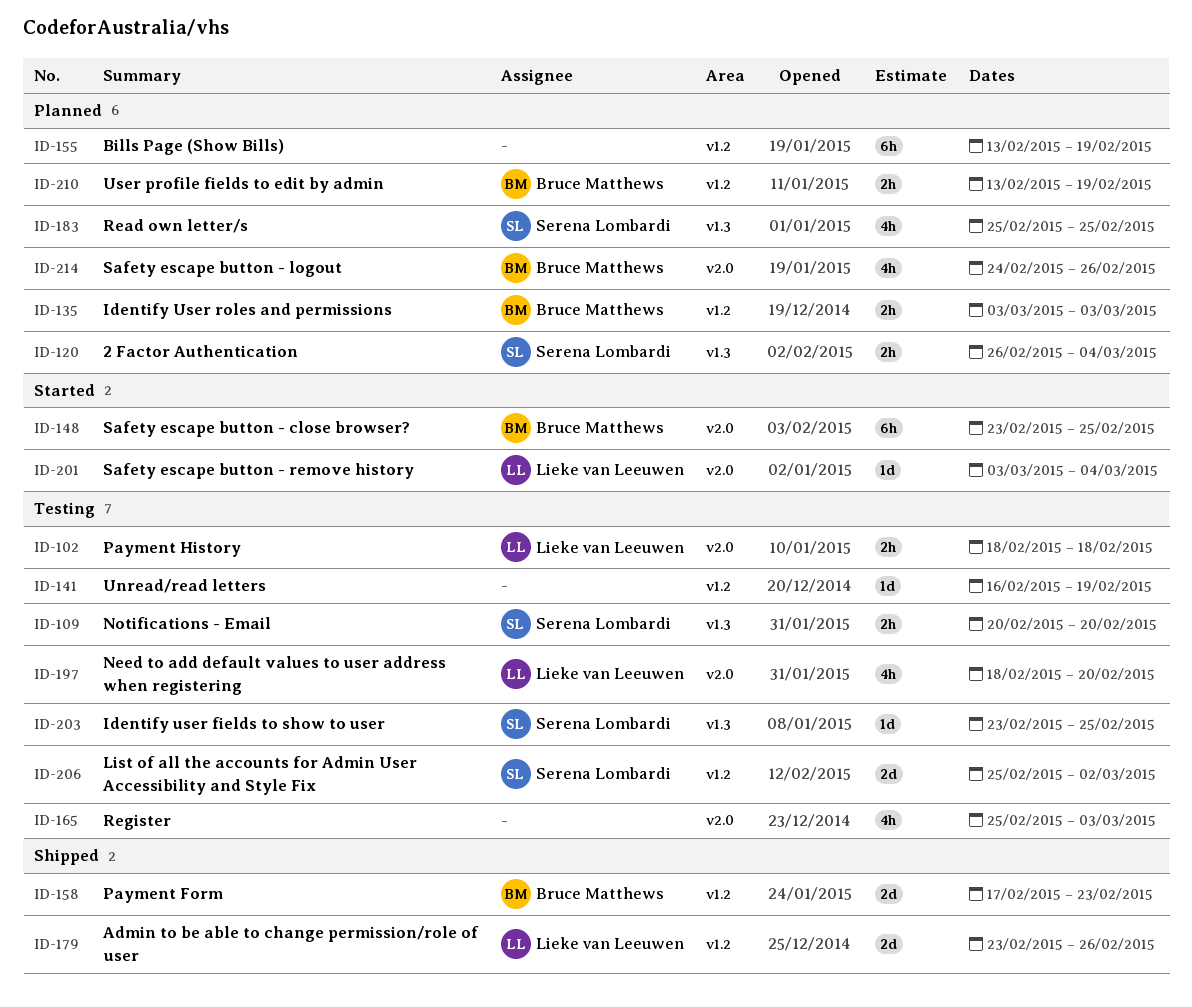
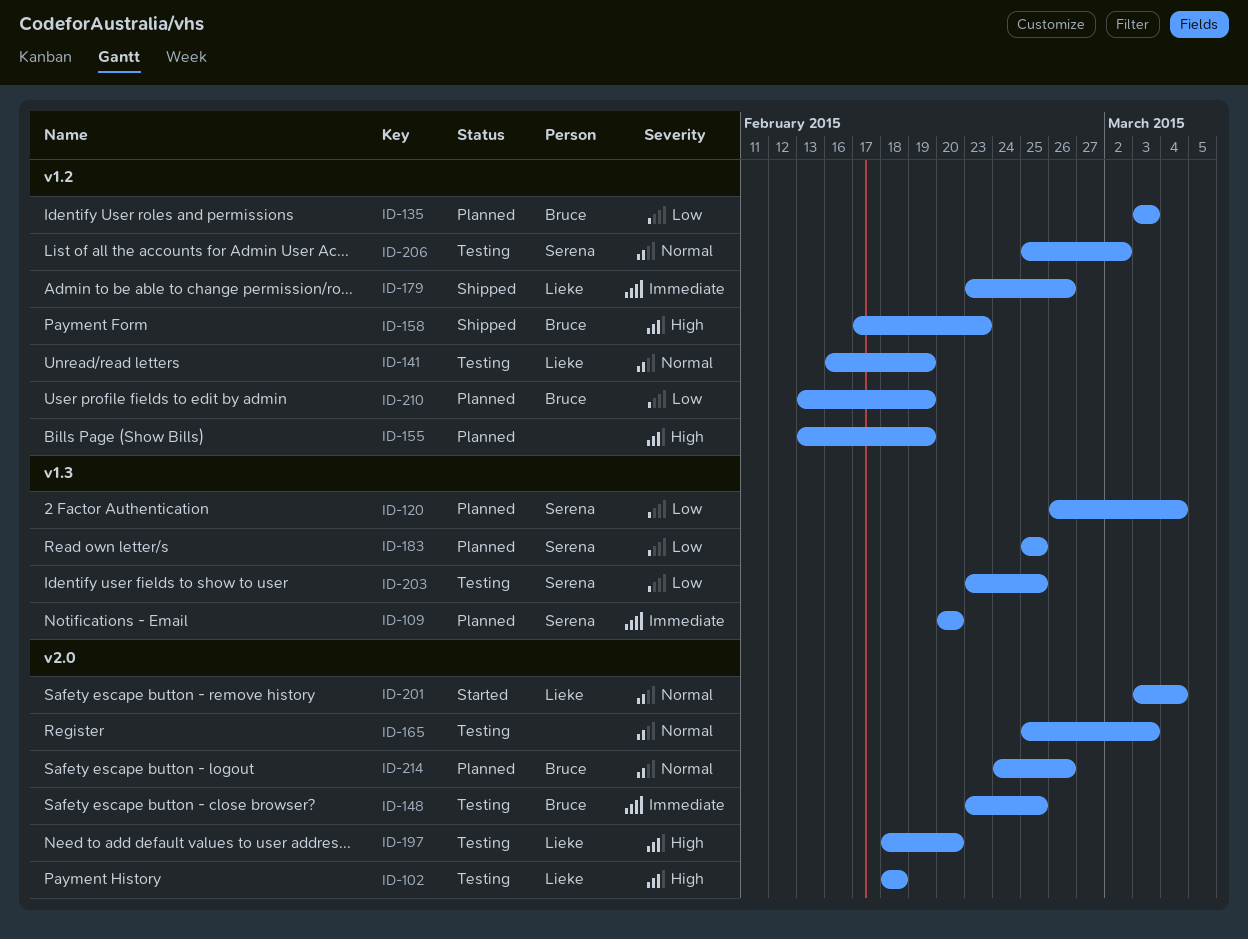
ID-109, status: Testing -> Planned
ID-141, owner: none -> Lieke van Leeuwen
ID-148, status: Started -> Testing

